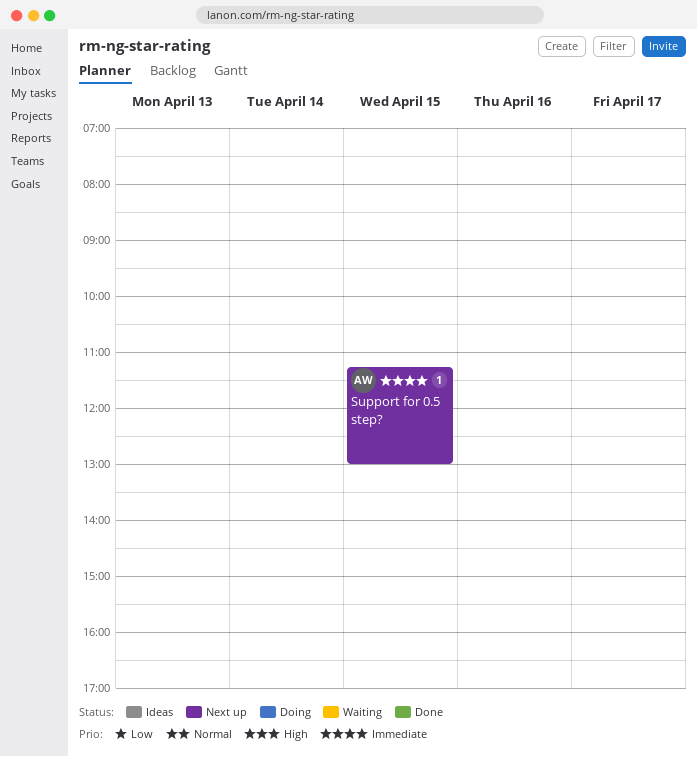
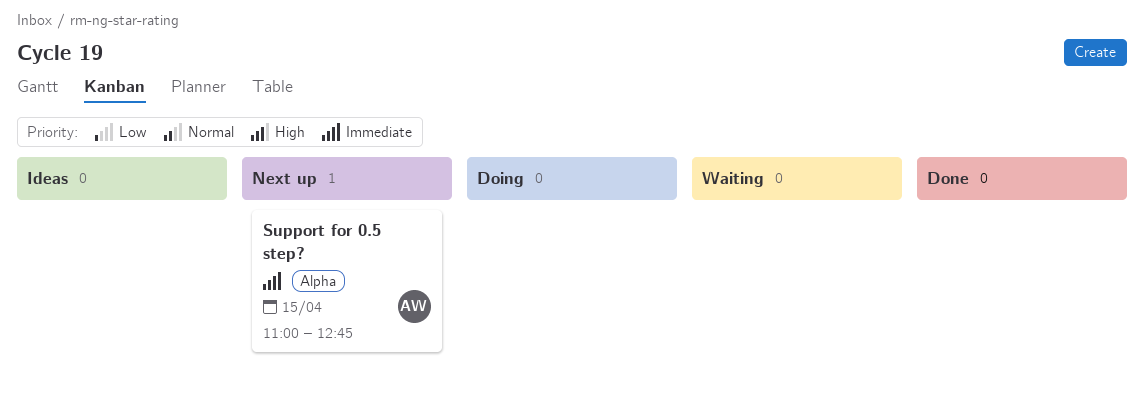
Support for 0.5 step?, begins: 11:15 -> 11:00
Support for 0.5 step?, ends: 13:00 -> 12:45

